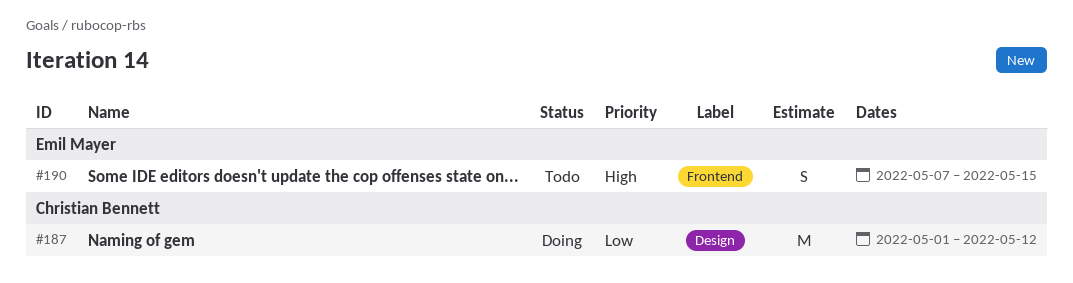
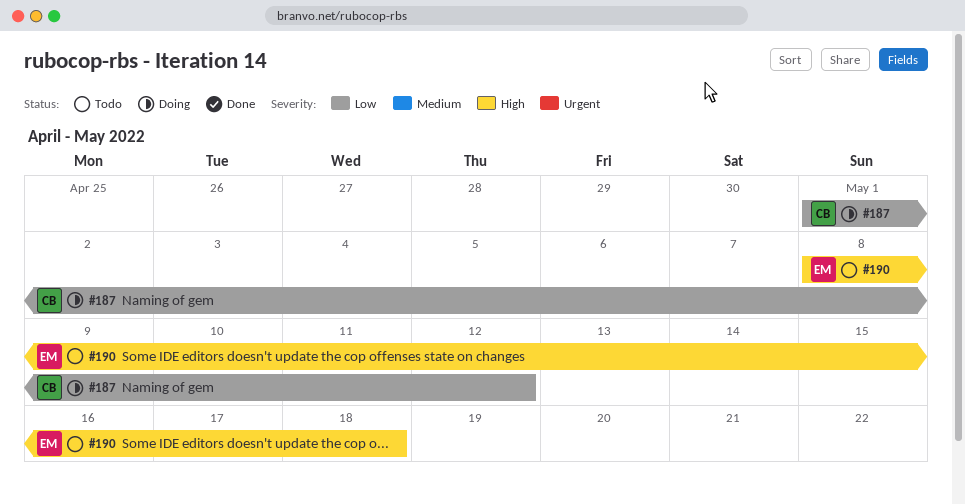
#190, start: May 7 -> May 8
#190, due: May 15 -> May 18

